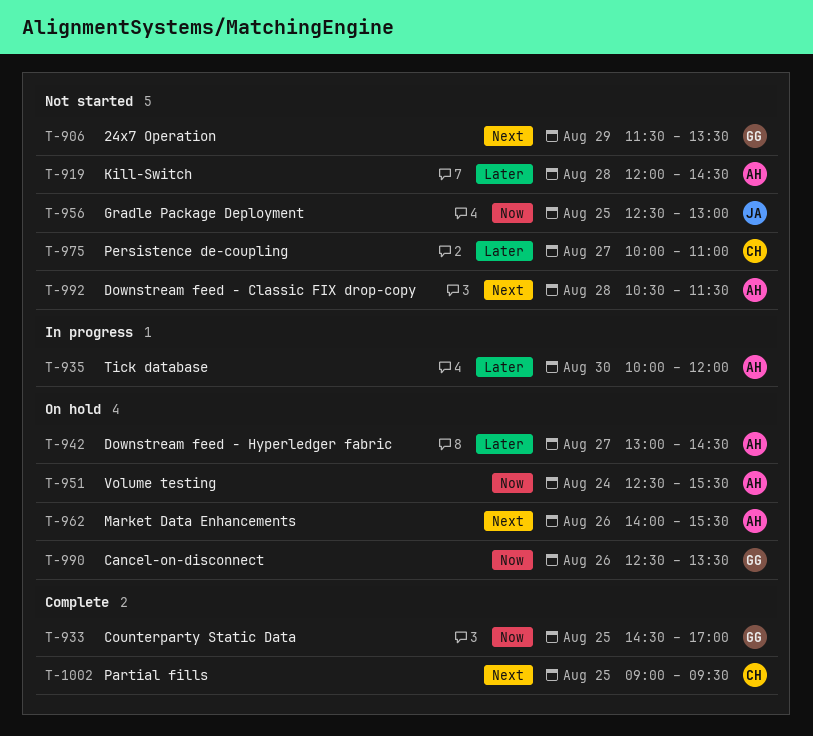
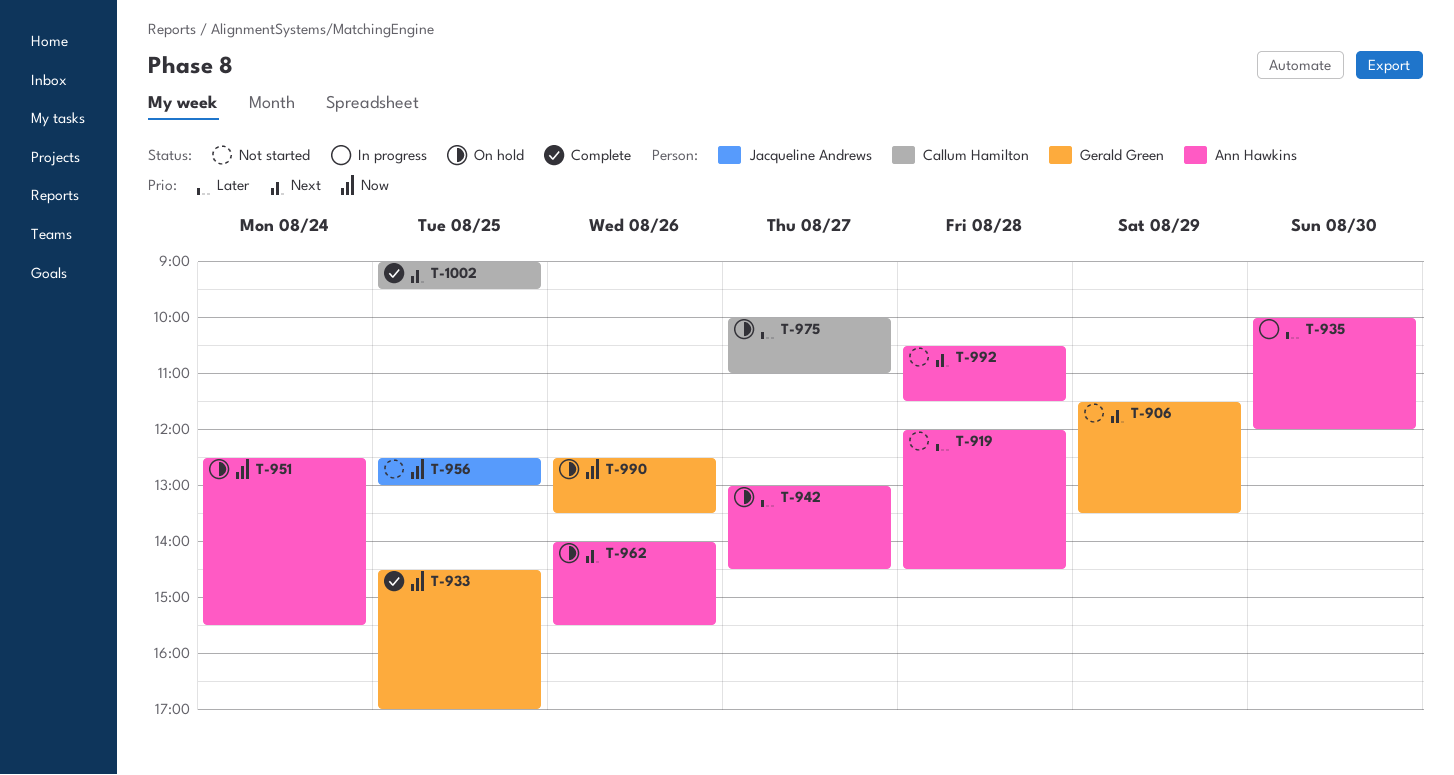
T-975, status: Not started -> On hold

